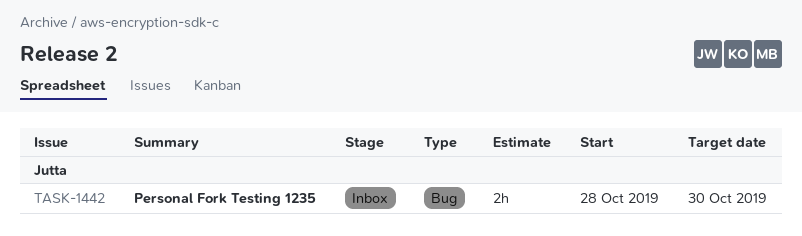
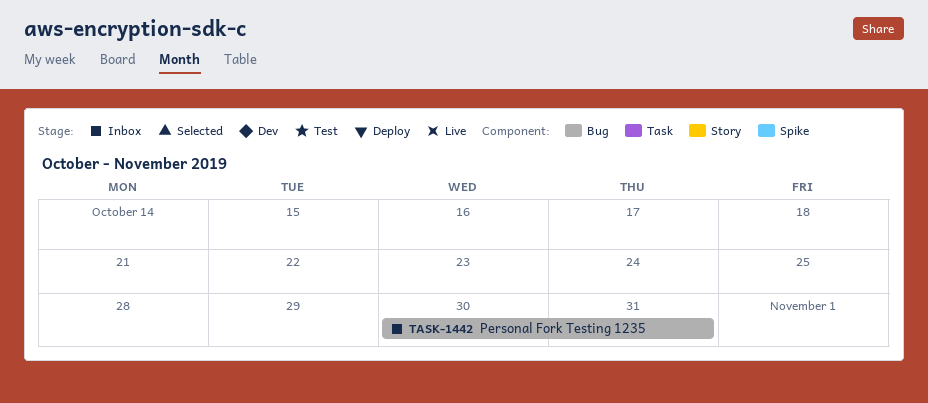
TASK-1442, start: Oct 28 -> Oct 30
TASK-1442, due: Oct 30 -> Oct 31

